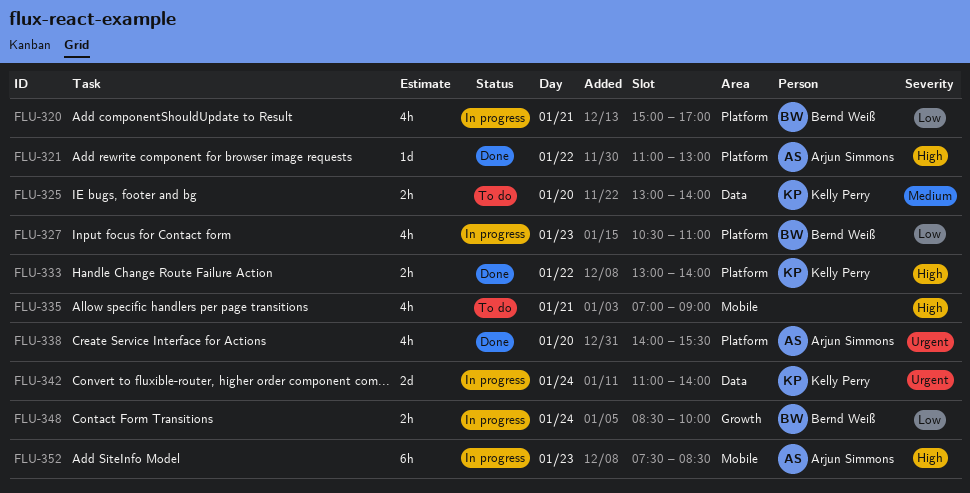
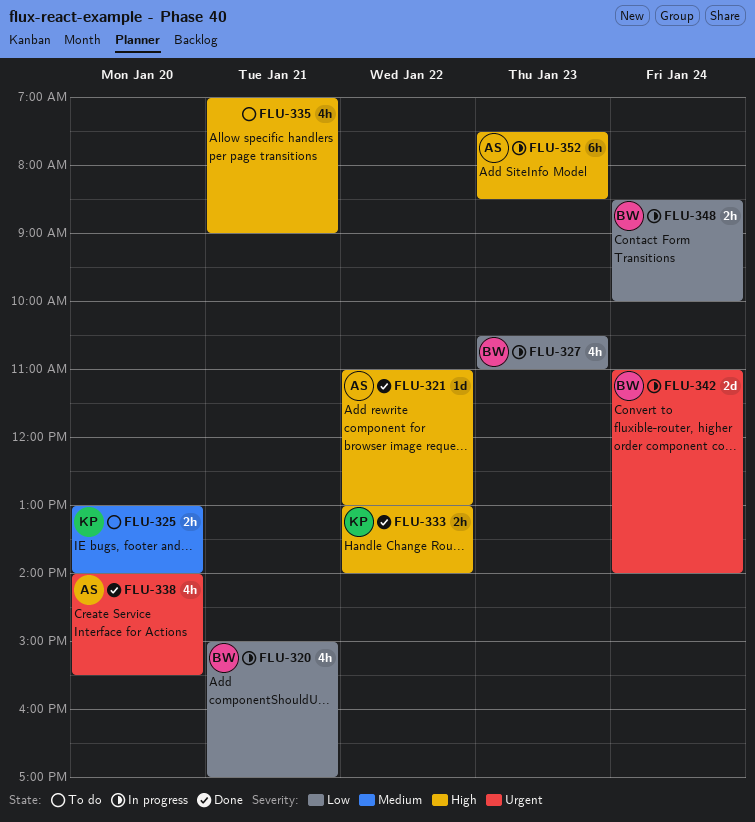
FLU-342, owner: Kelly Perry -> Bernd Weiß

